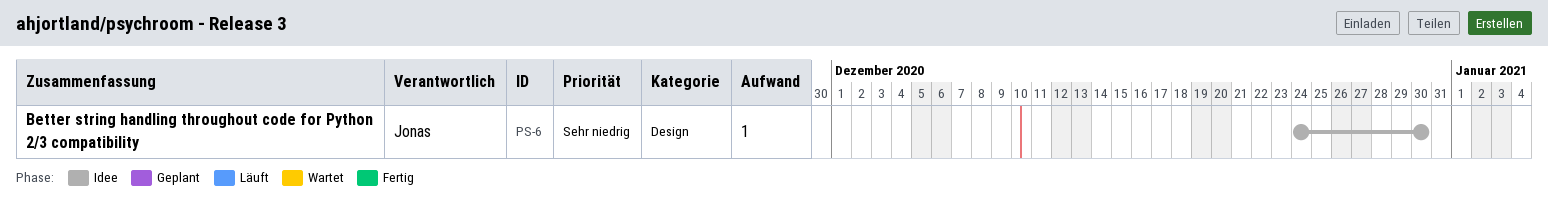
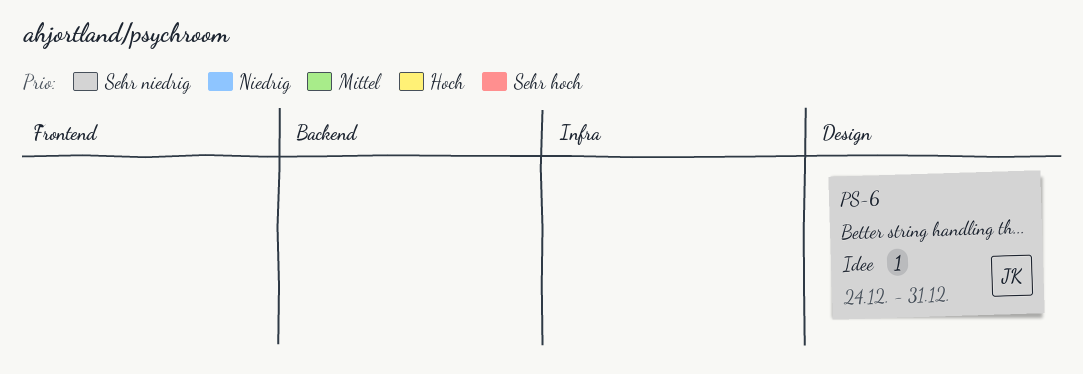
PS-6, due: Dec 30 -> Dec 31

